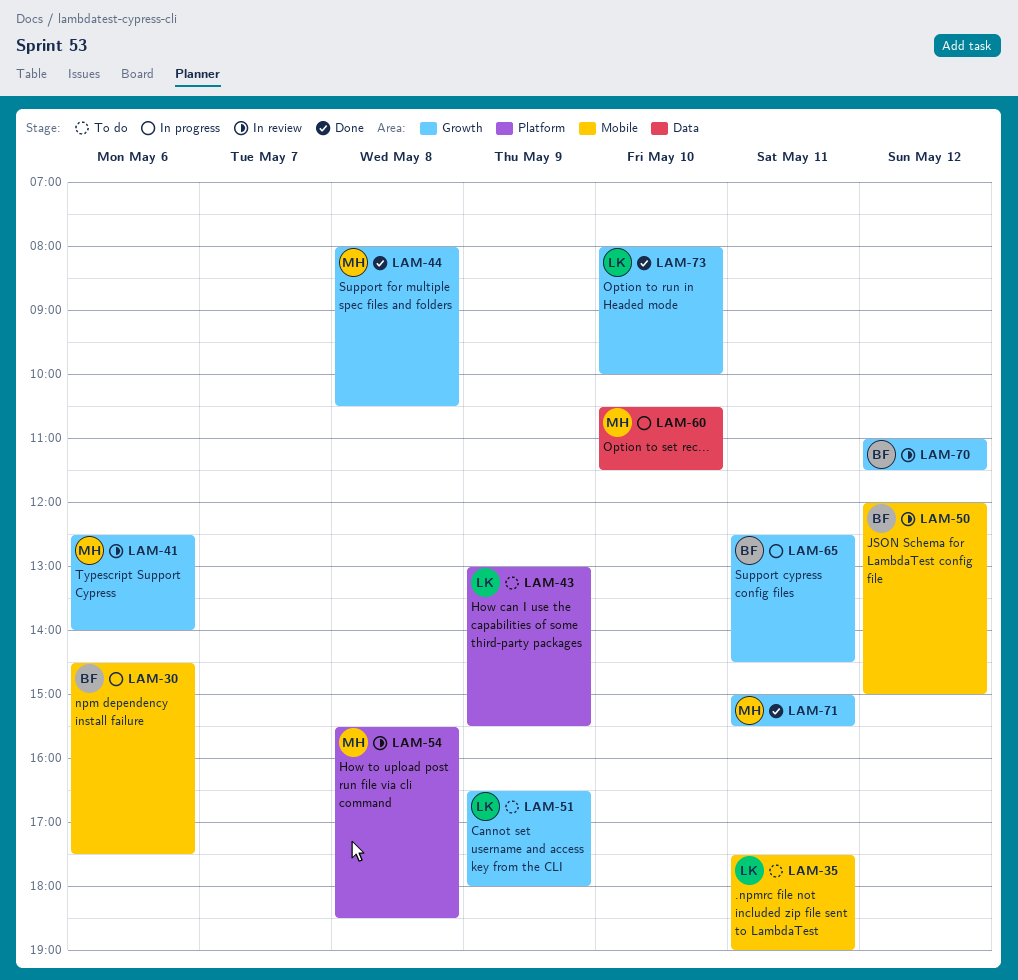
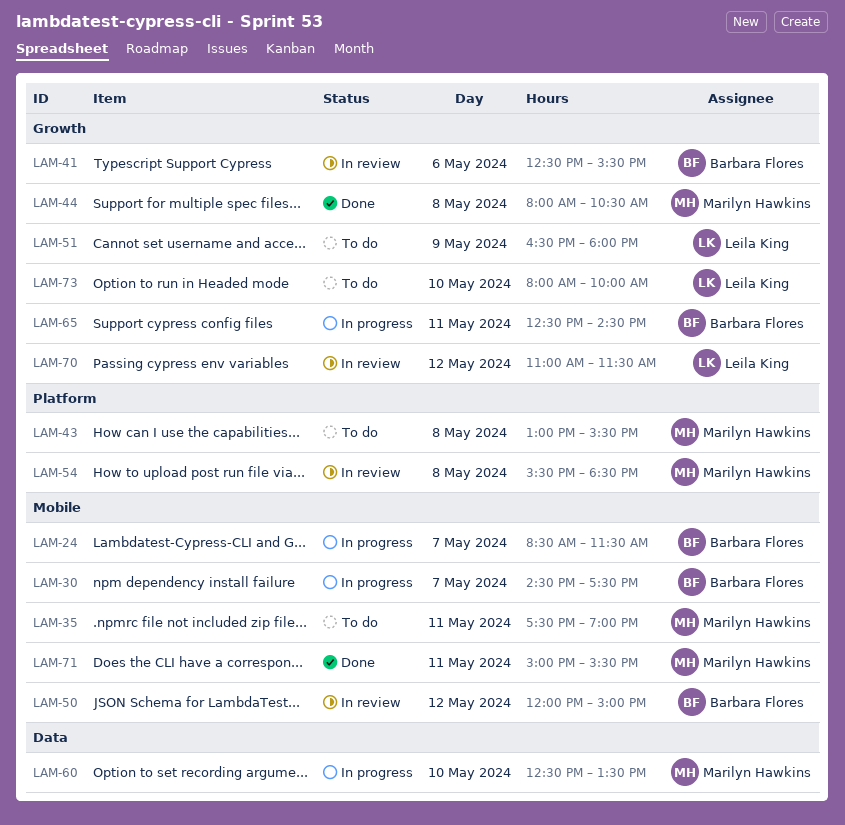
LAM-24: none -> present
LAM-30, day: May 6 -> May 7
LAM-35, owner: Leila King -> Marilyn Hawkins
LAM-41, owner: Marilyn Hawkins -> Barbara Flores
LAM-41, ends: 14:00 -> 15:30
LAM-43, owner: Leila King -> Marilyn Hawkins
LAM-43, day: May 9 -> May 8
LAM-60, begins: 10:30 -> 12:30
LAM-60, ends: 11:30 -> 13:30
LAM-70, owner: Barbara Flores -> Leila King
LAM-71, label: Growth -> Mobile
LAM-73, status: Done -> To do

